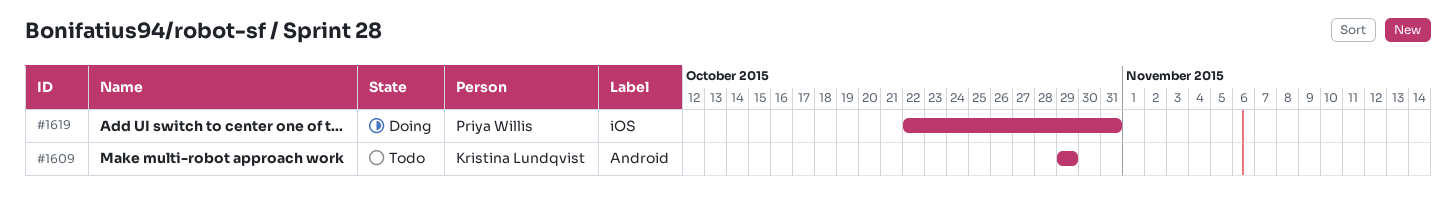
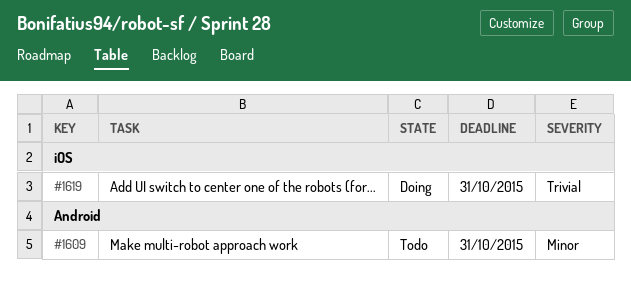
#1609, due: Oct 29 -> Oct 31

